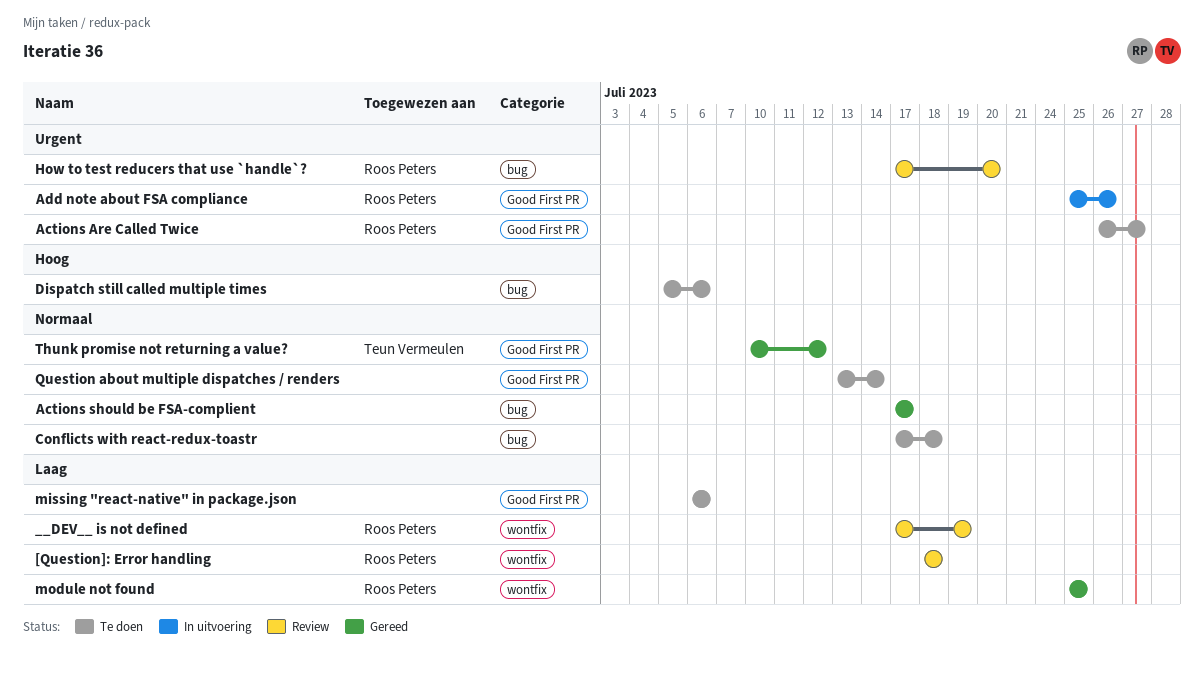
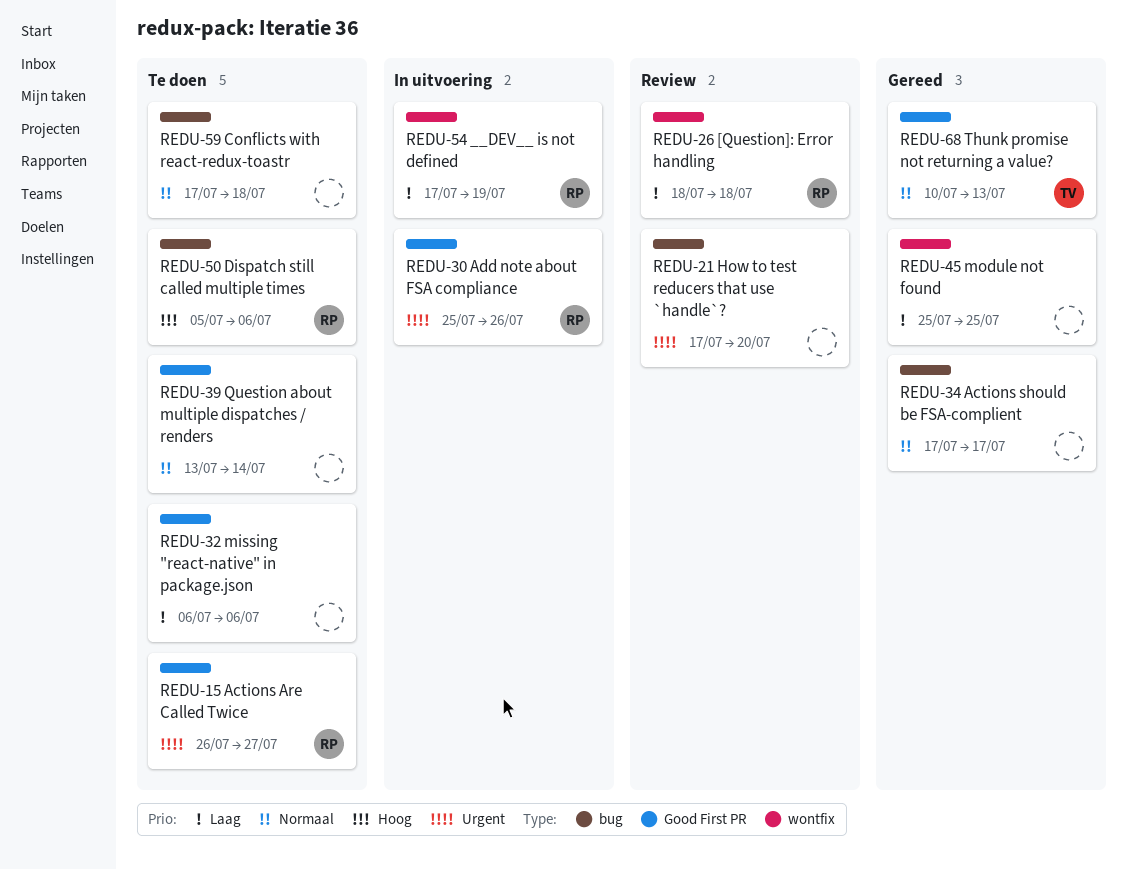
__DEV__ is not defined, status: Review -> In uitvoering
Dispatch still called multiple times, owner: none -> Roos Peters
How to test reducers that use `handle`?, owner: Roos Peters -> none
module not found, owner: Roos Peters -> none
Thunk promise not returning a value?, due: Jul 12 -> Jul 13

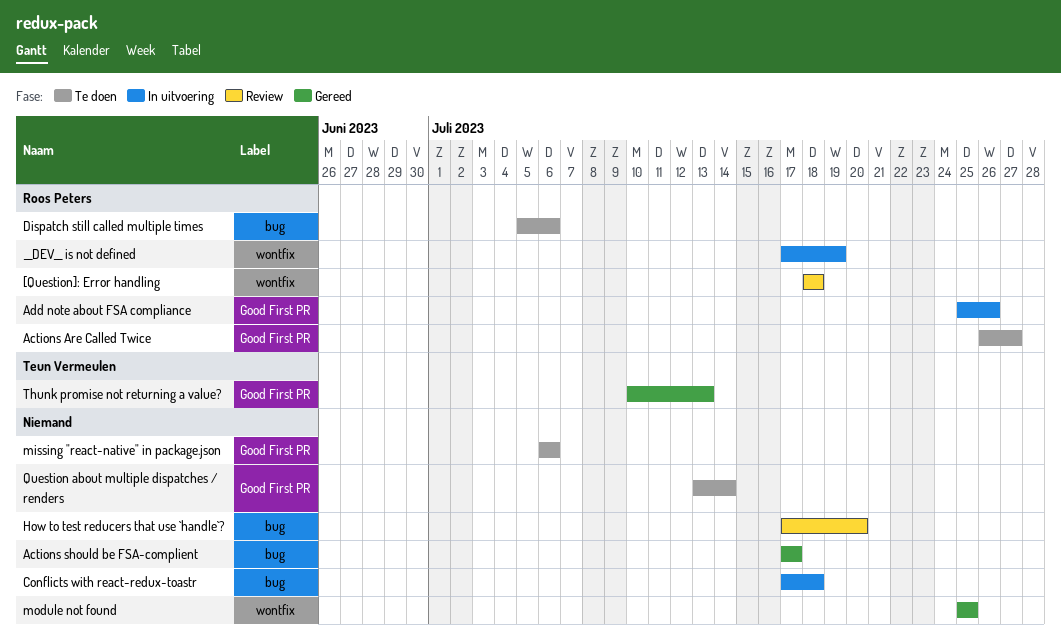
Conflicts with react-redux-toastr, status: Te doen -> In uitvoering

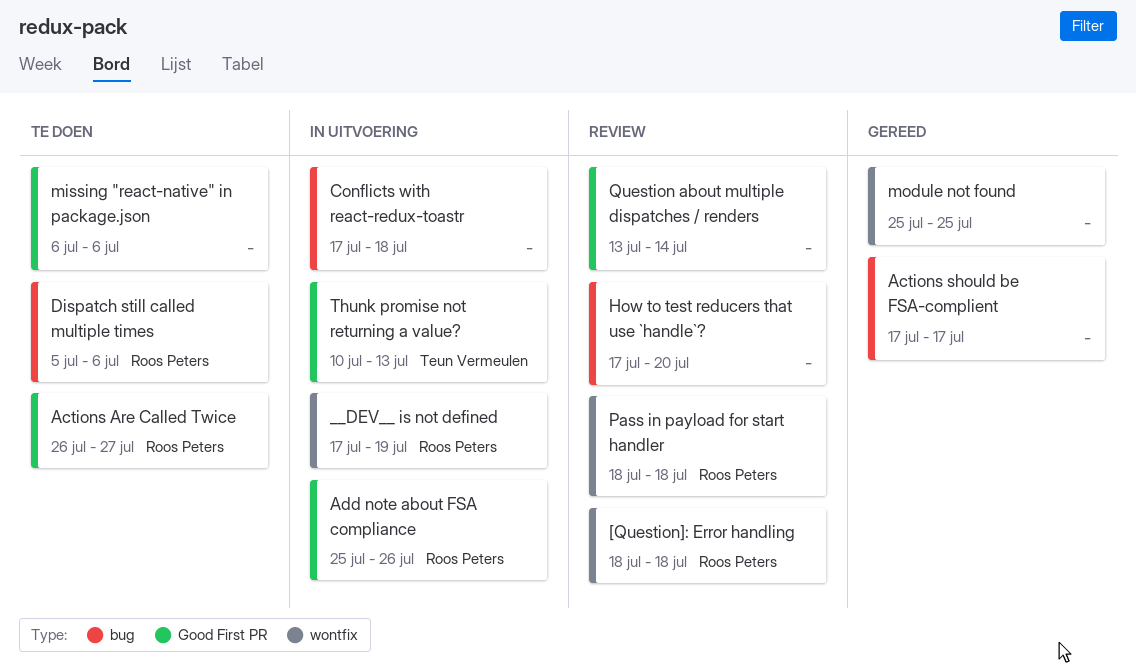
Pass in payload for start handler: none -> present
Question about multiple dispatches / renders, status: Te doen -> Review
Thunk promise not returning a value?, status: Gereed -> In uitvoering

